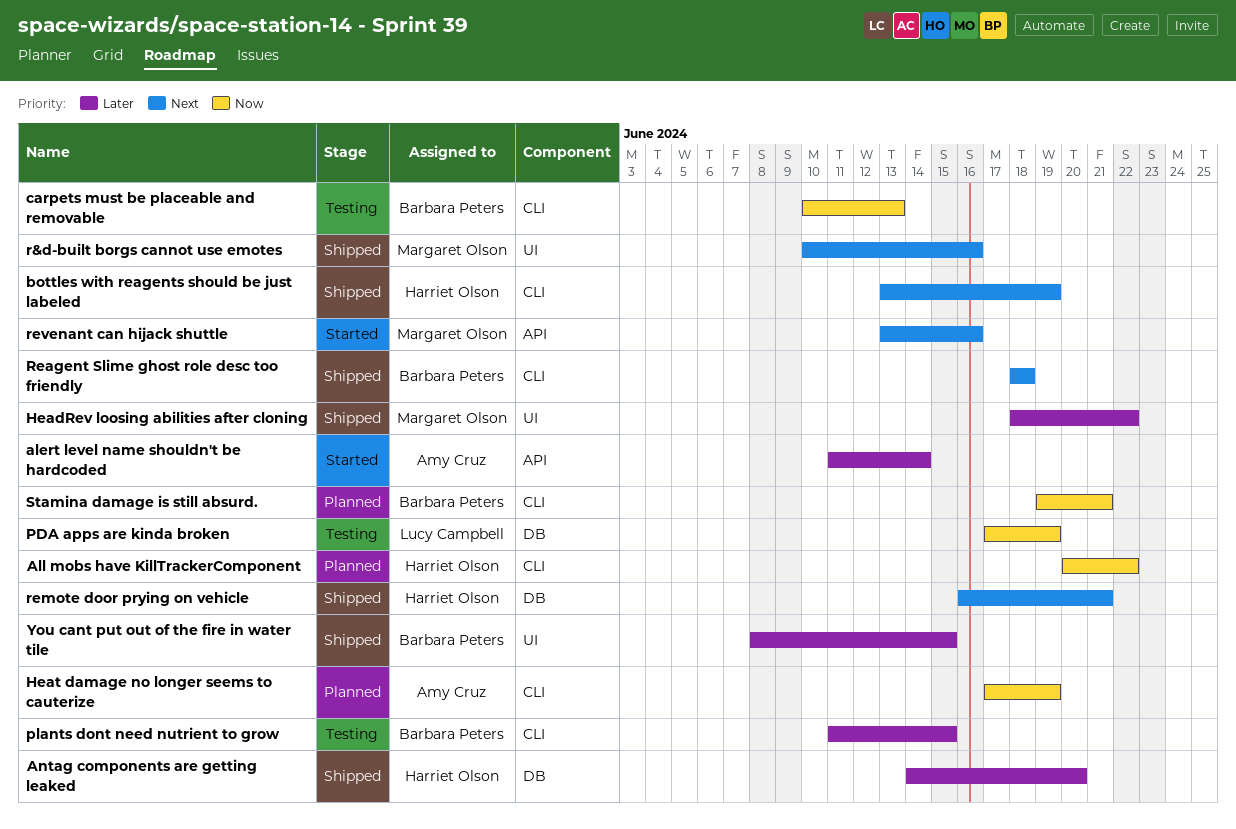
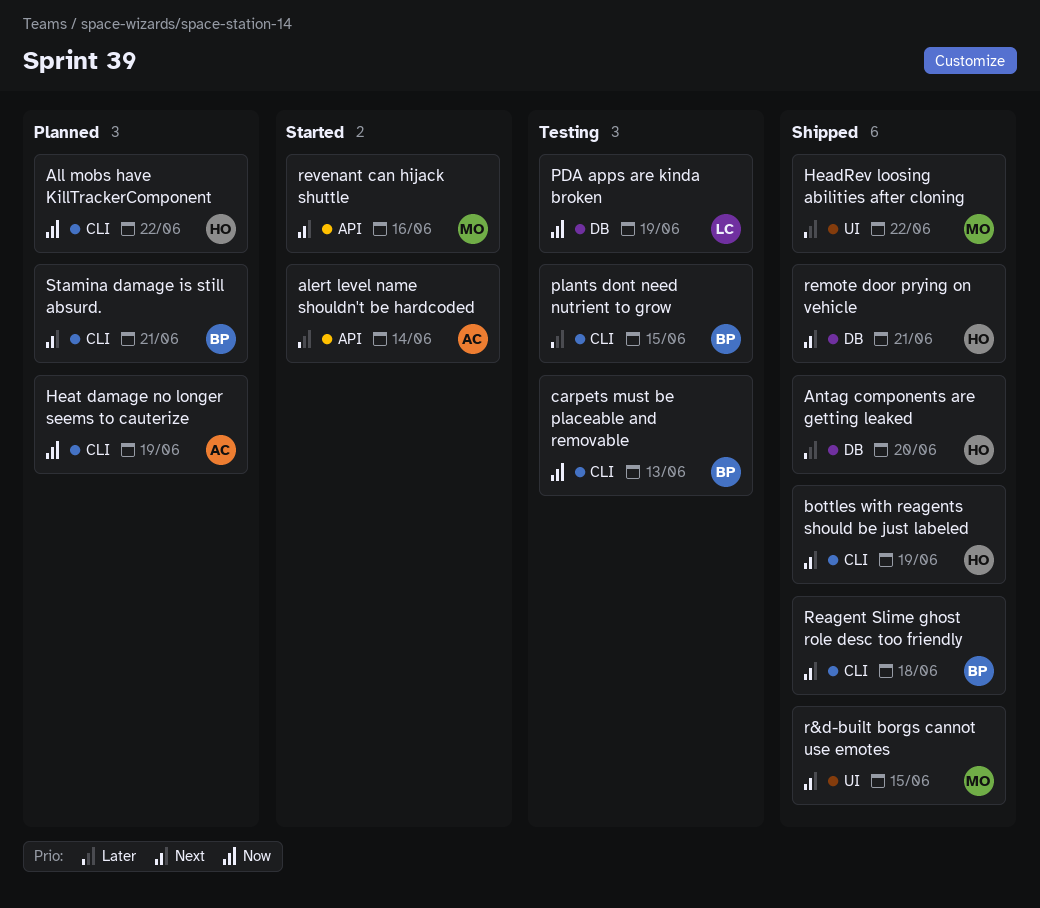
r&d-built borgs cannot use emotes, due: Jun 16 -> Jun 15
Stamina damage is still absurd., priority: Now -> Next
You cant put out of the fire in water tile: present -> none

